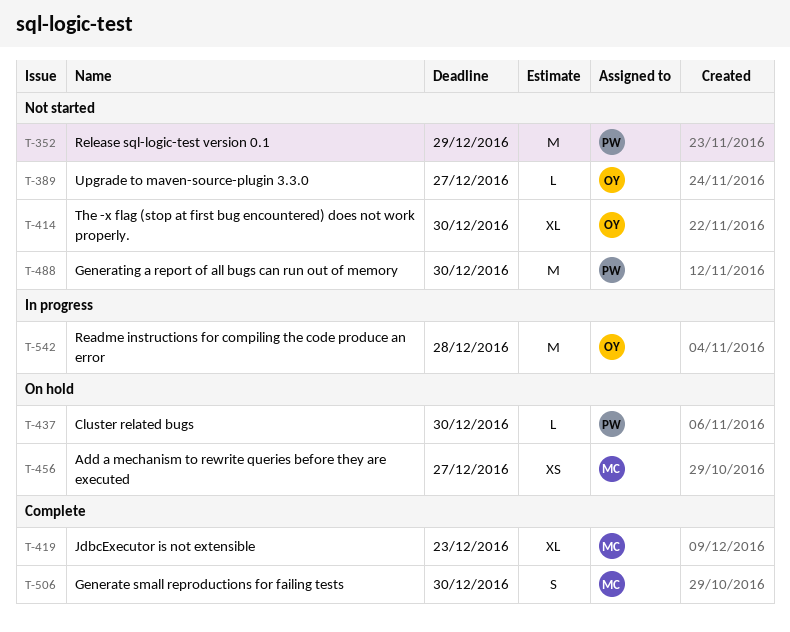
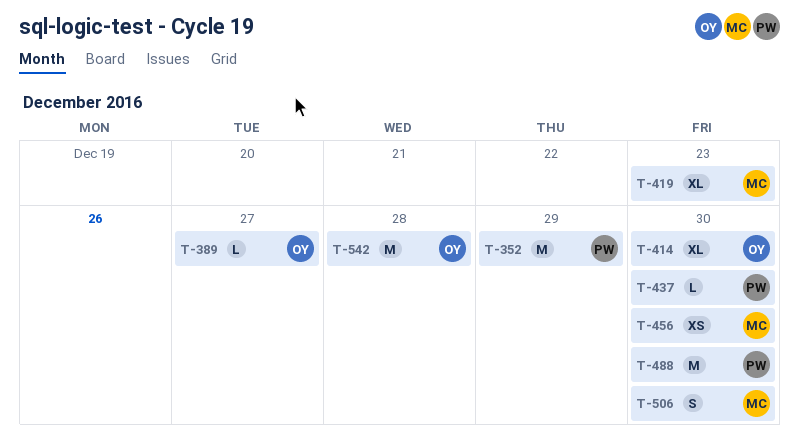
T-456, due: Dec 27 -> Dec 30

